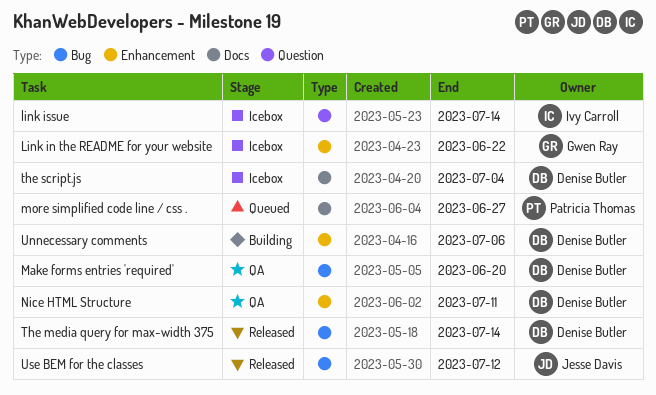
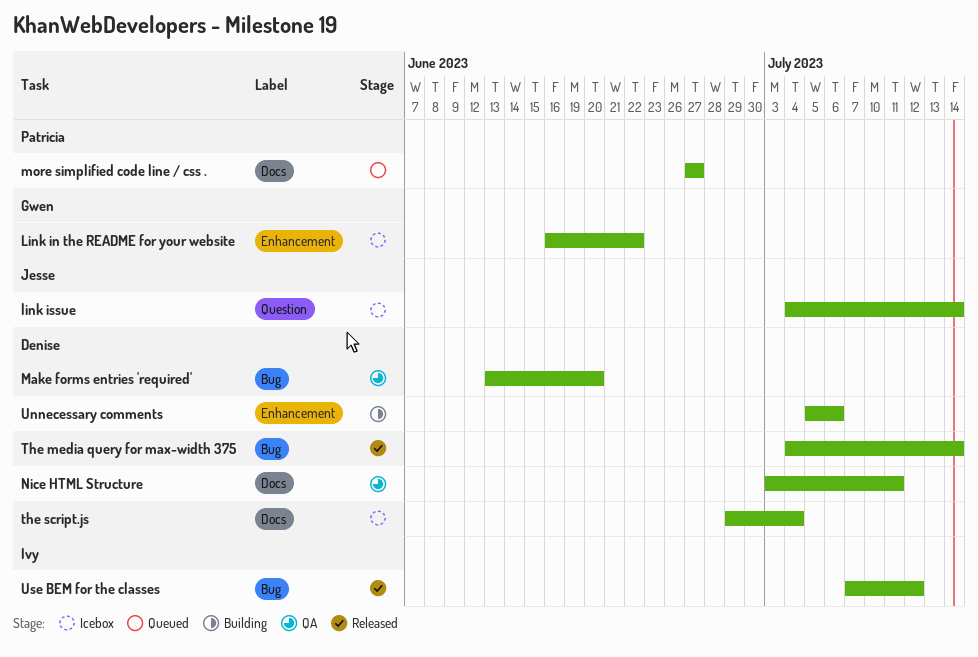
link issue, owner: Ivy Carroll -> Jesse Davis
Nice HTML Structure, label: Enhancement -> Docs
Use BEM for the classes, owner: Jesse Davis -> Ivy Carroll

